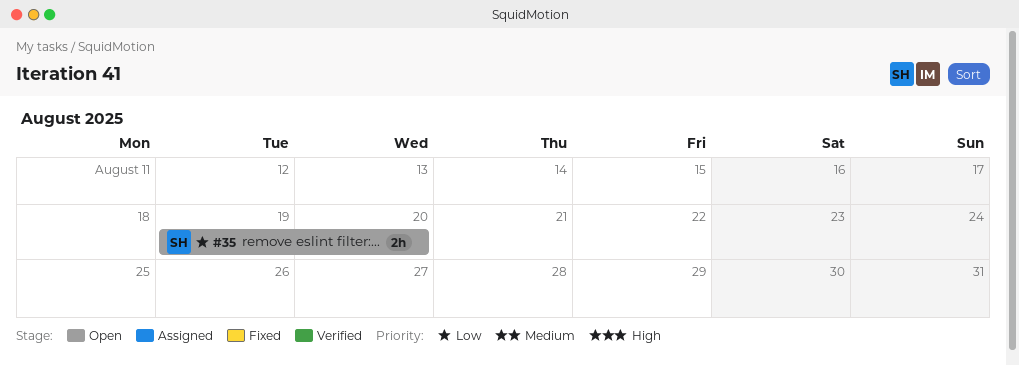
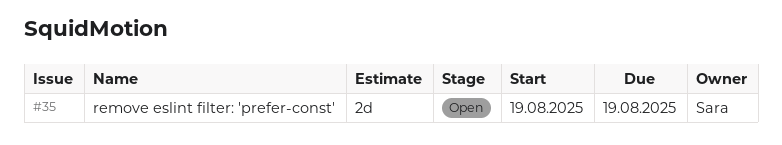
#35, estimate: 2h -> 2d
#35, due: Aug 20 -> Aug 19

